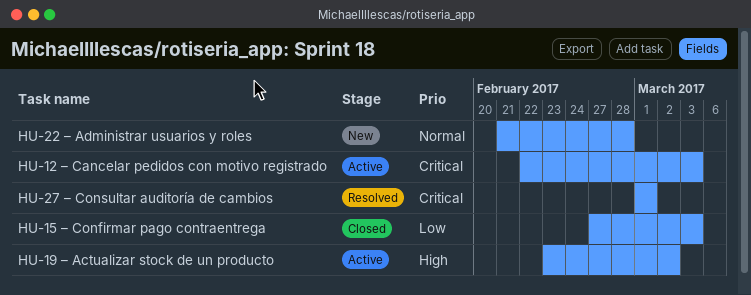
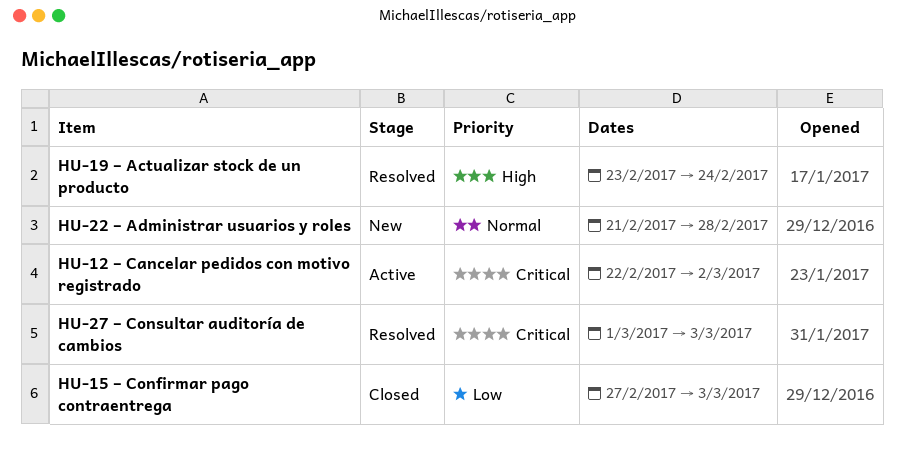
HU-12 – Cancelar pedidos con motivo registrado, due: Mar 3 -> Mar 2
HU-19 – Actualizar stock de un producto, status: Active -> Resolved
HU-19 – Actualizar stock de un producto, due: Mar 2 -> Feb 24
HU-27 – Consultar auditoría de cambios, due: Mar 1 -> Mar 3

